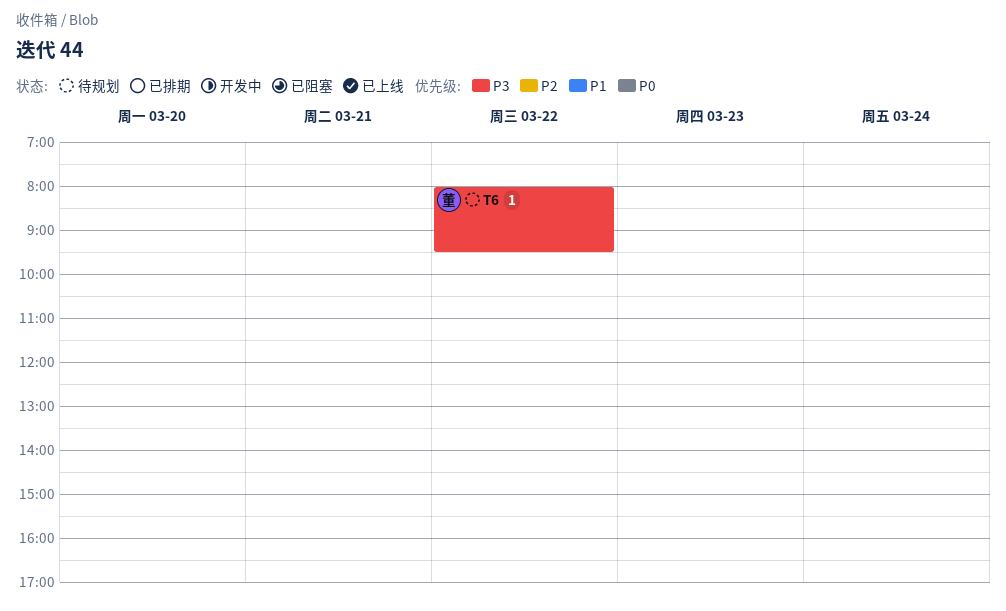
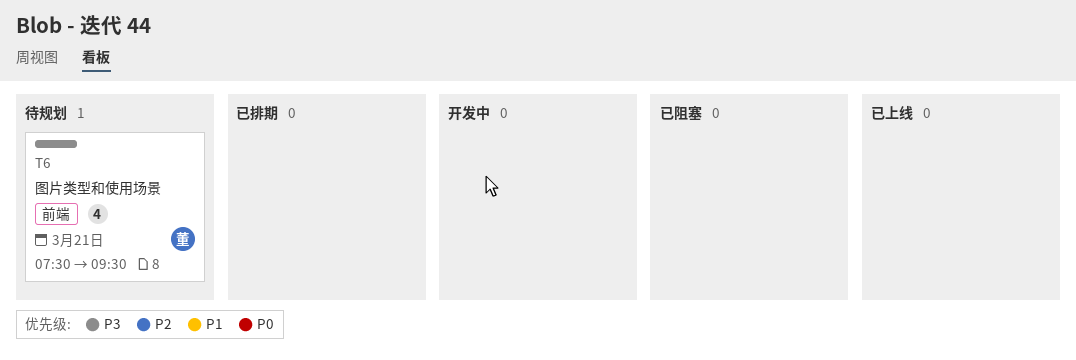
T6, estimate: 1 -> 4
T6, day: Mar 22 -> Mar 21
T6, begins: 08:00 -> 07:30

